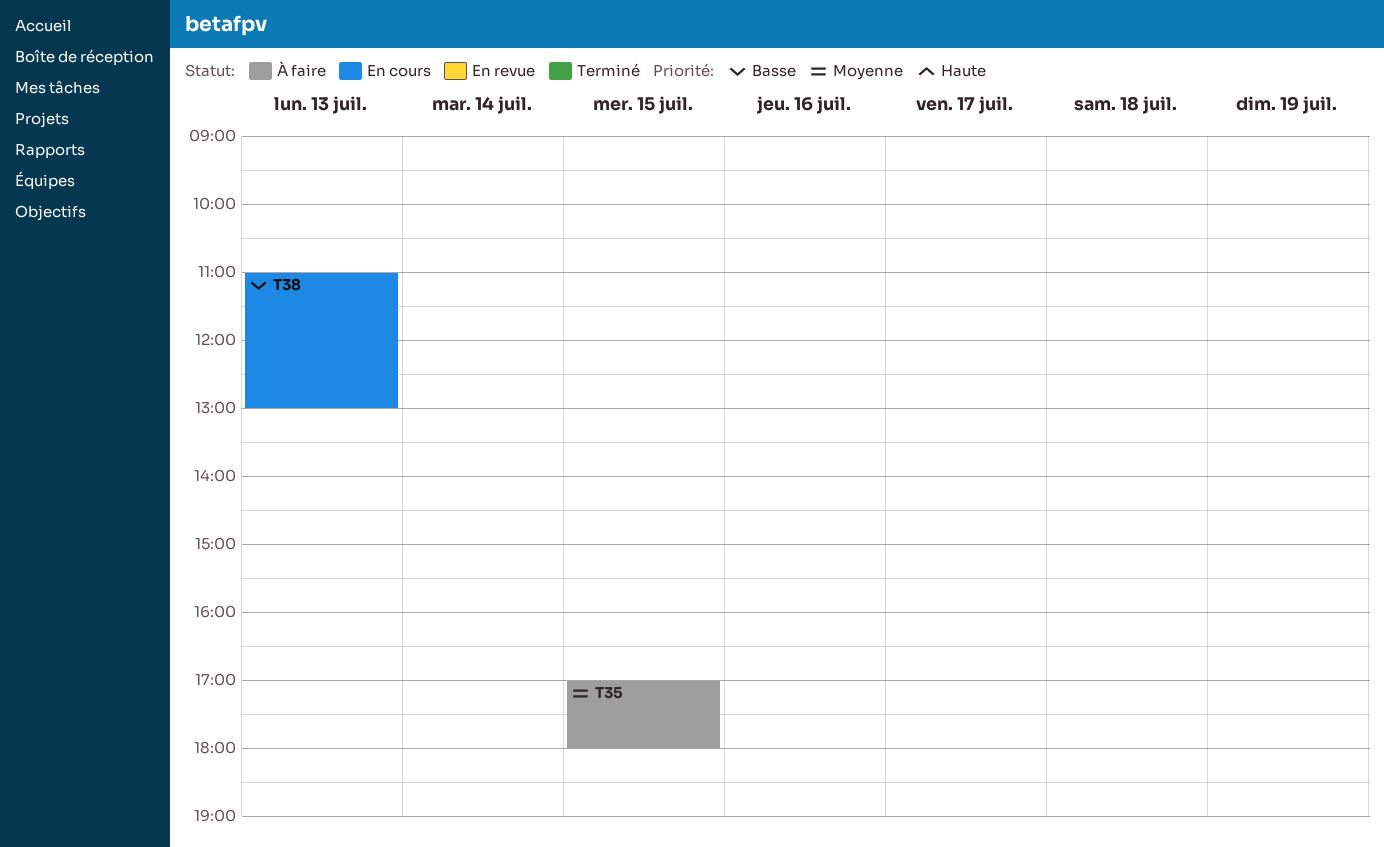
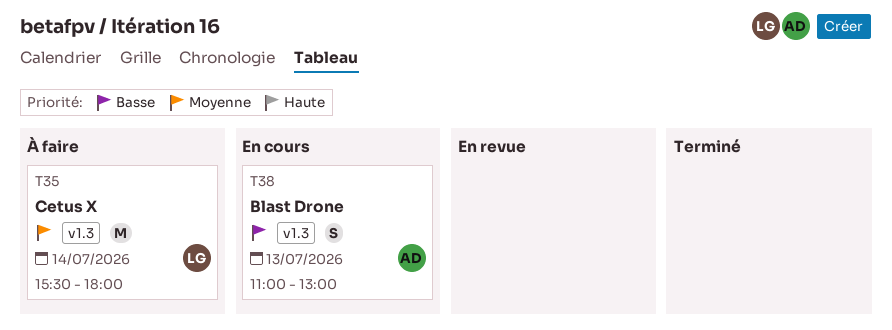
T35, day: Jul 15 -> Jul 14
T35, begins: 17:00 -> 15:30

